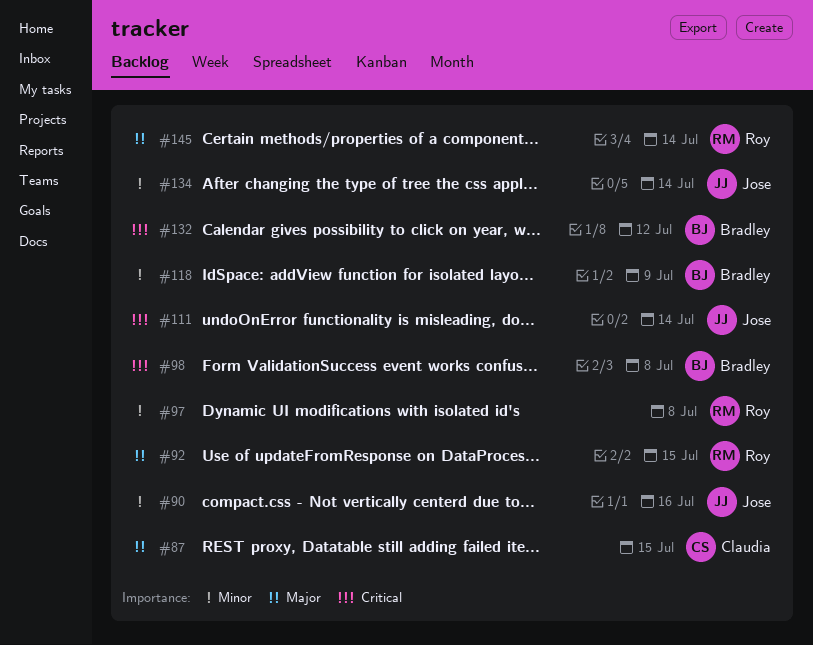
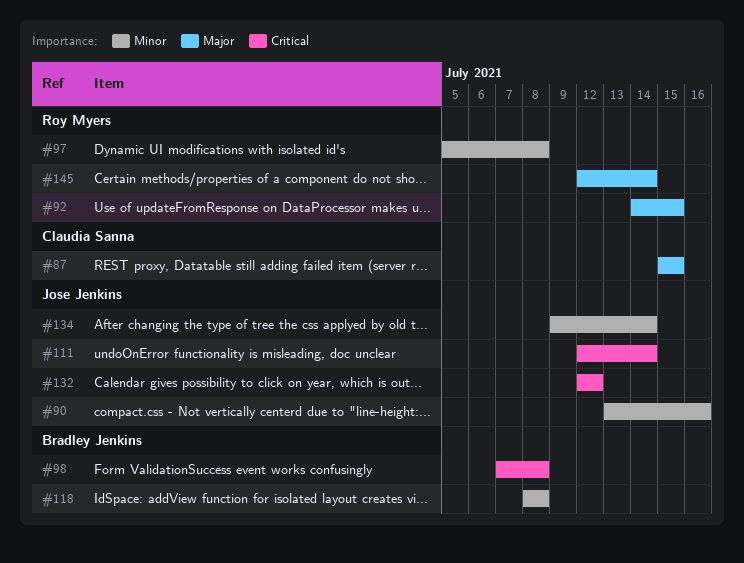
#118, due: Jul 9 -> Jul 8
#132, owner: Bradley Jenkins -> Jose Jenkins

